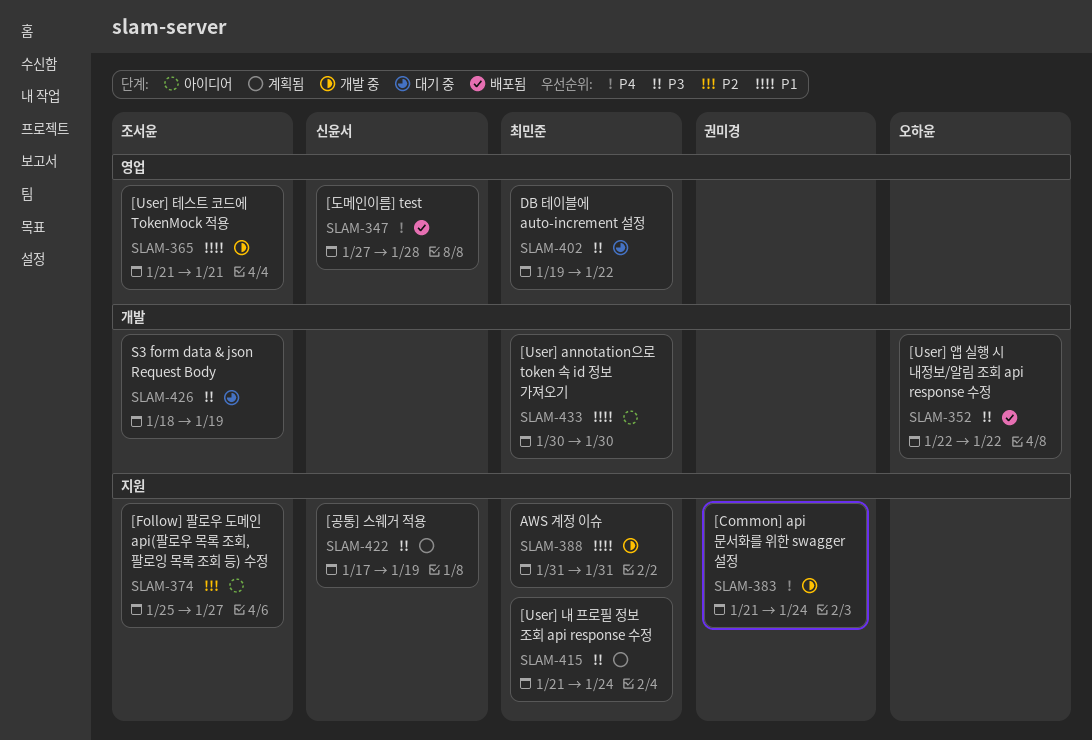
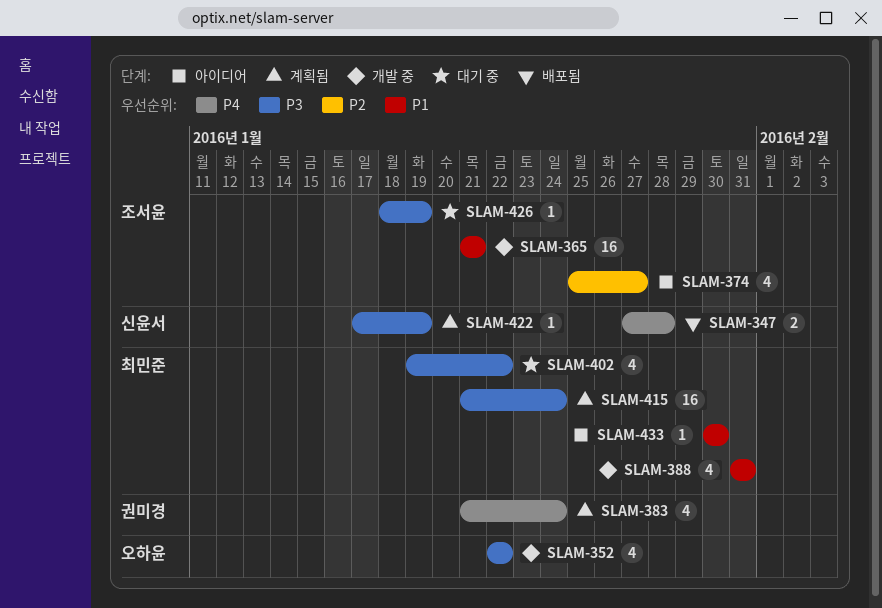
SLAM-352, status: 배포됨 -> 개발 중
SLAM-383, status: 개발 중 -> 계획됨

